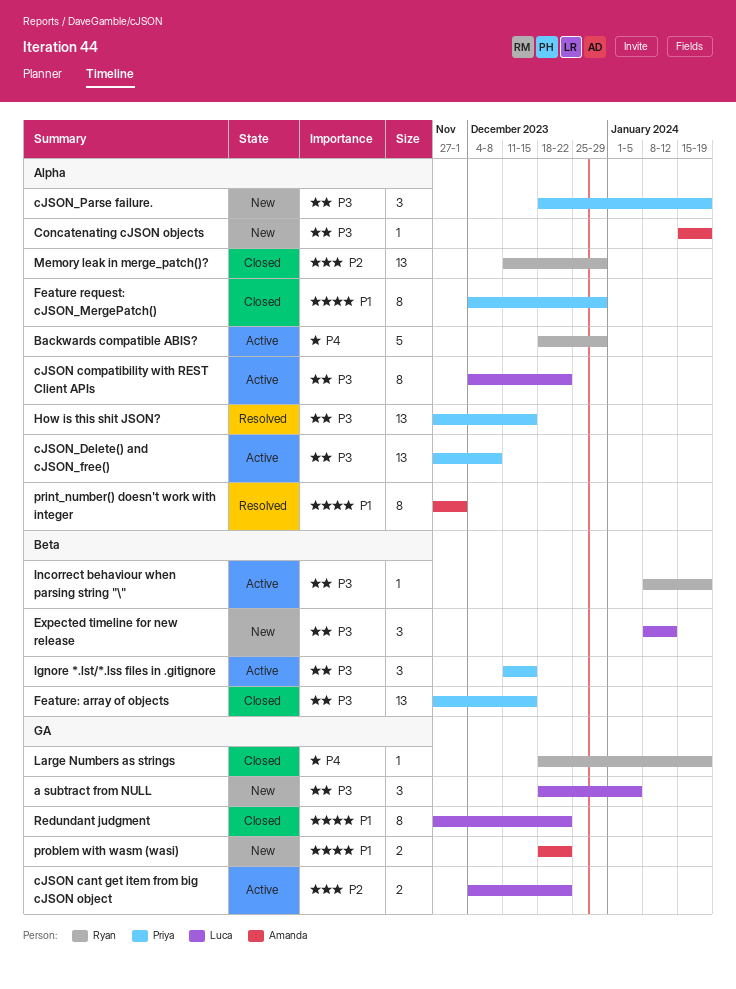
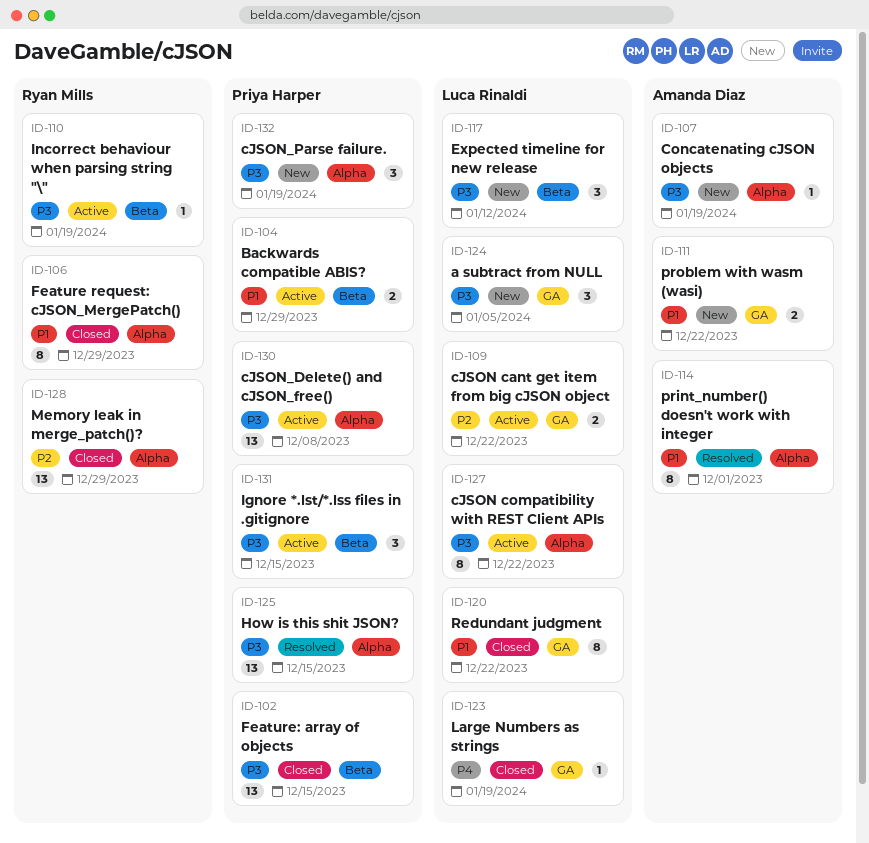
Backwards compatible ABIS?, owner: Ryan Mills -> Priya Harper
Backwards compatible ABIS?, priority: P4 -> P1
Backwards compatible ABIS?, label: Alpha -> Beta
Backwards compatible ABIS?, estimate: 5 -> 2
Feature request: cJSON_MergePatch(), owner: Priya Harper -> Ryan Mills
Large Numbers as strings, owner: Ryan Mills -> Luca Rinaldi

